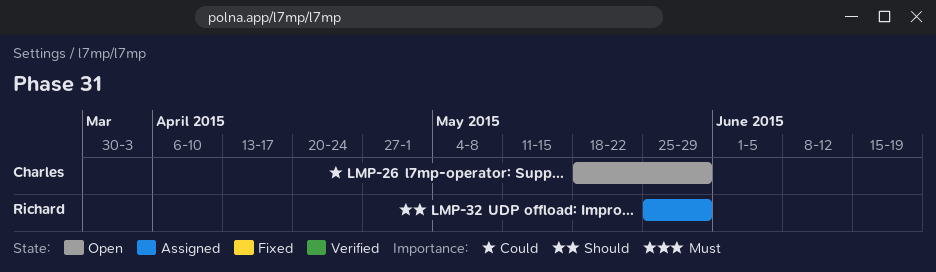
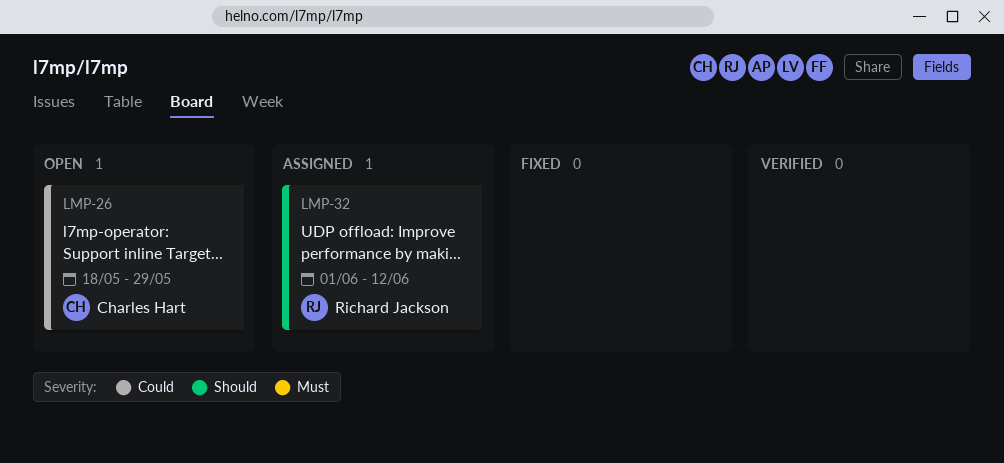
LMP-32, start: May 25 -> Jun 1
LMP-32, due: May 29 -> Jun 12

